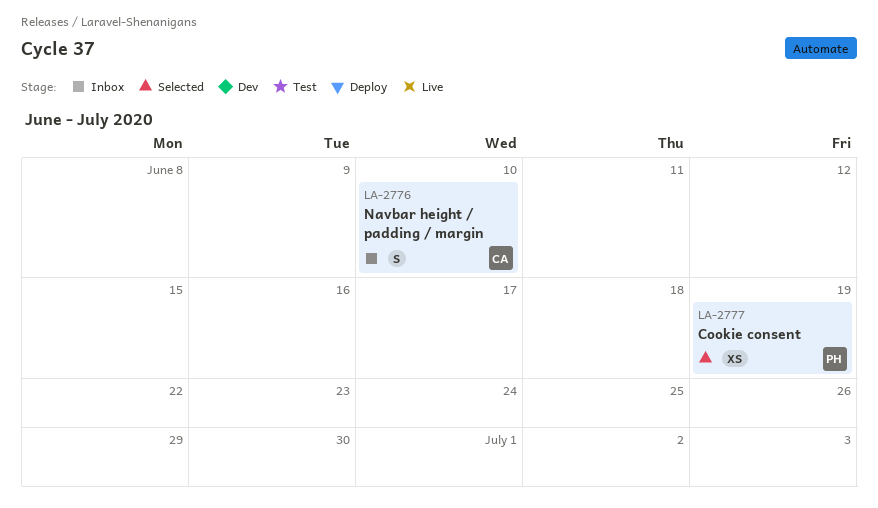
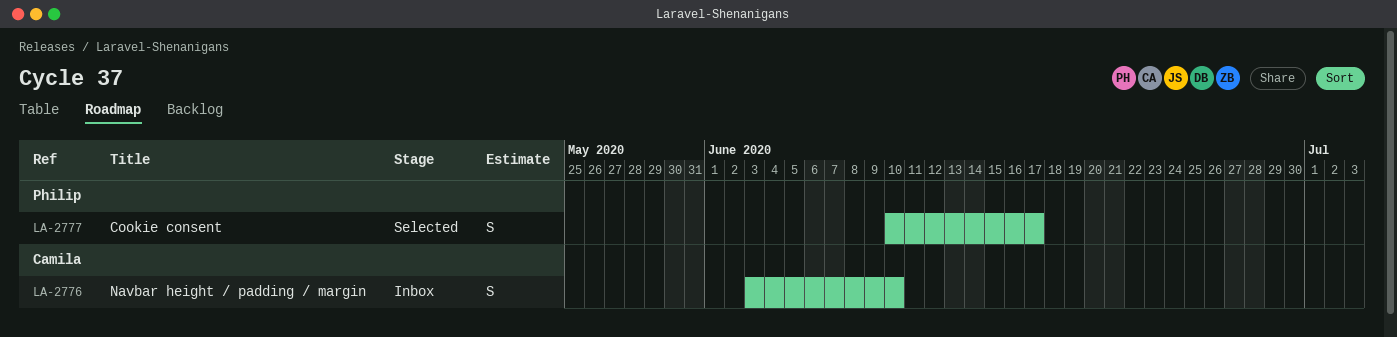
LA-2777, estimate: XS -> S
LA-2777, due: Jun 19 -> Jun 17

